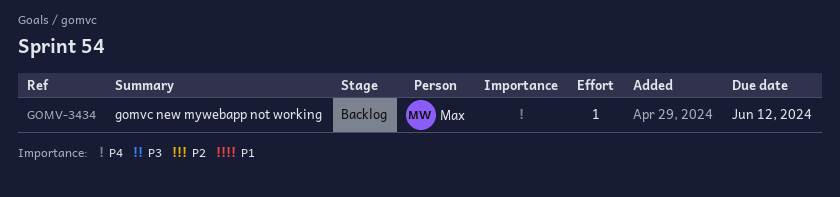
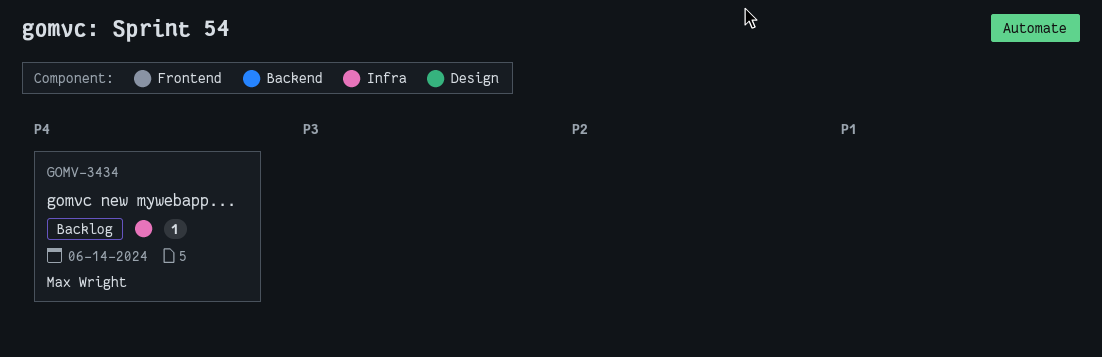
GOMV-3434, due: Jun 12 -> Jun 14

